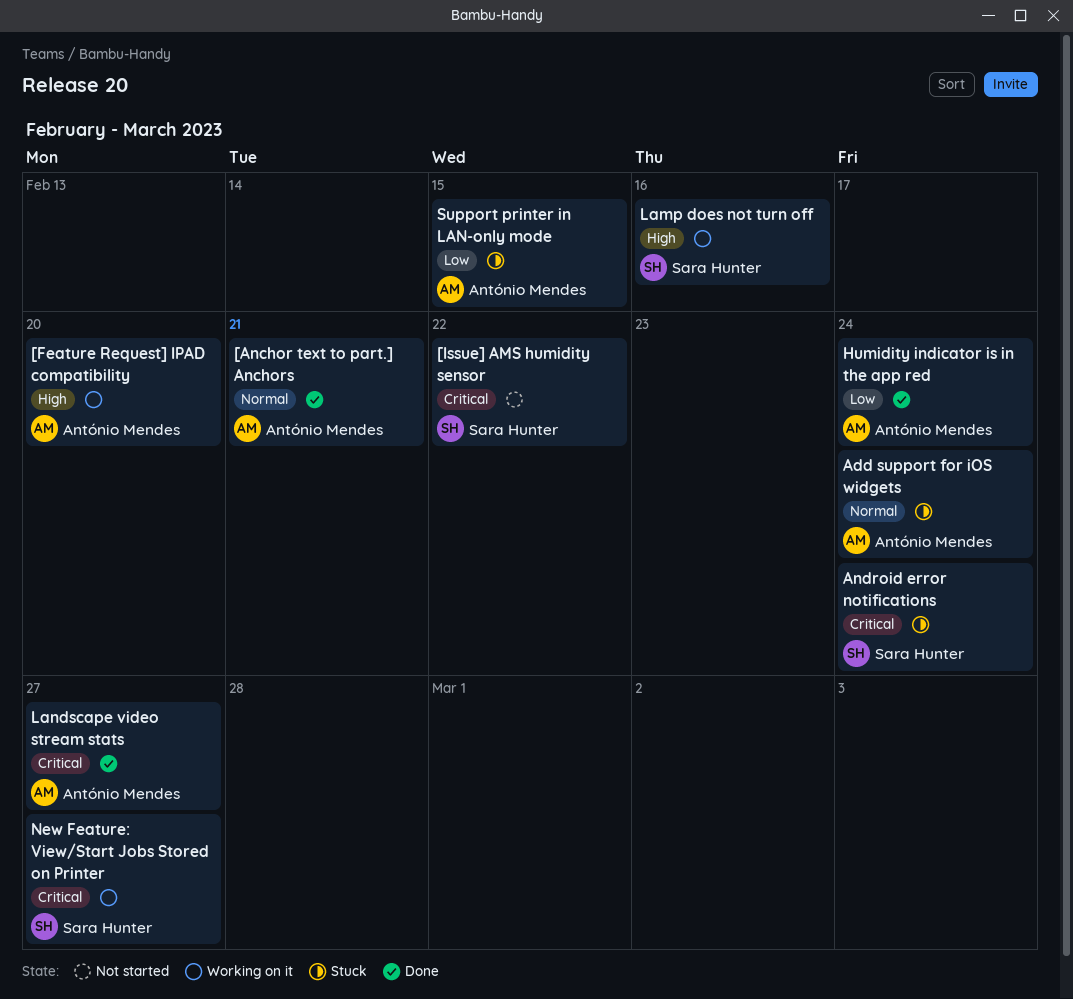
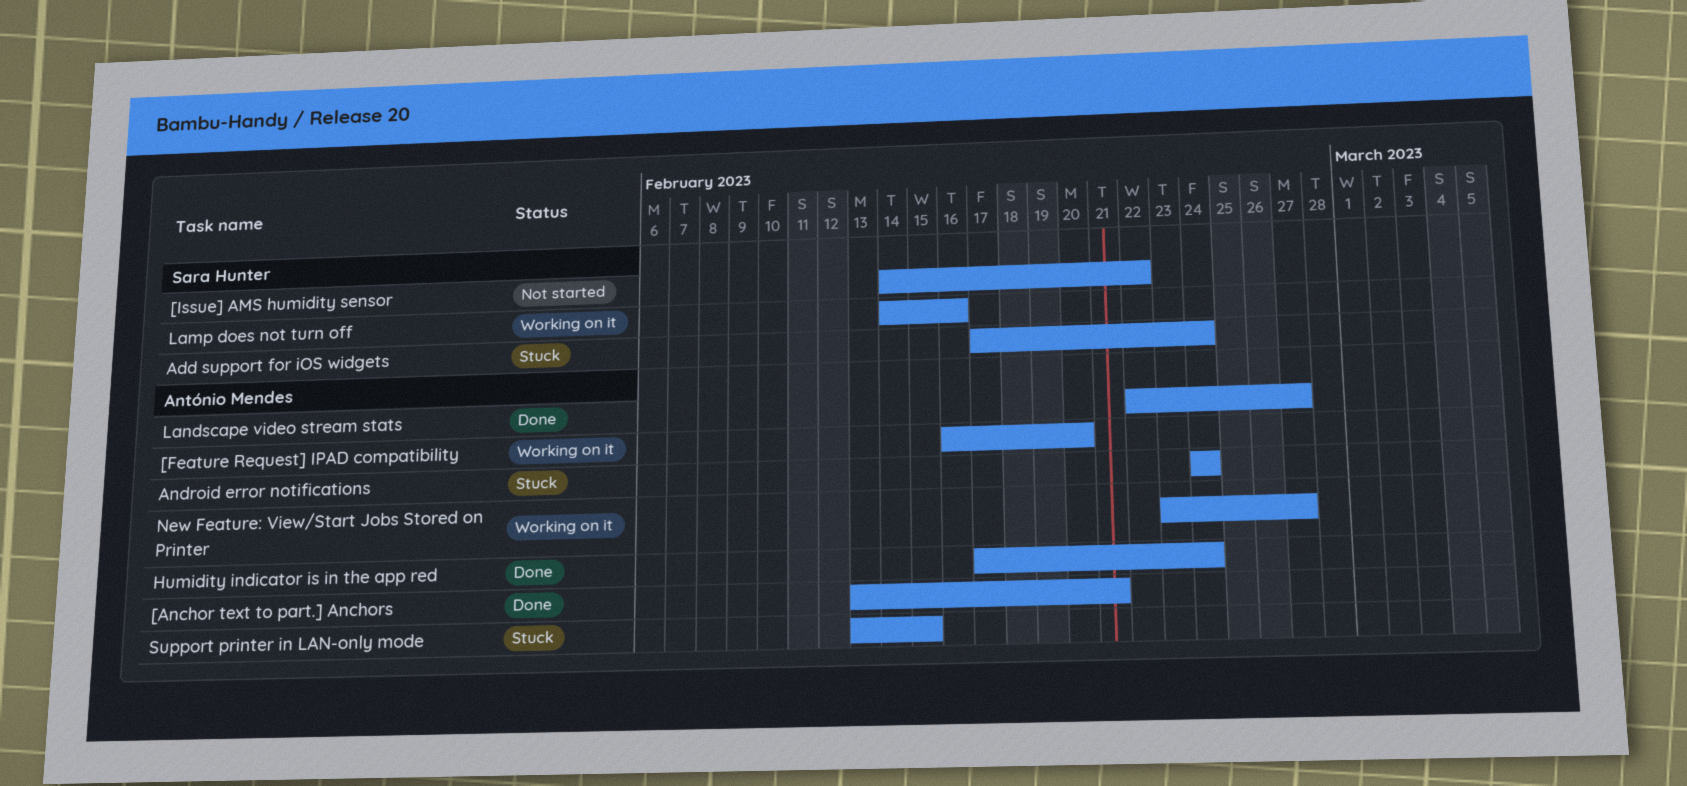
Add support for iOS widgets, owner: António Mendes -> Sara Hunter
Android error notifications, owner: Sara Hunter -> António Mendes
New Feature: View/Start Jobs Stored on Printer, owner: Sara Hunter -> António Mendes

